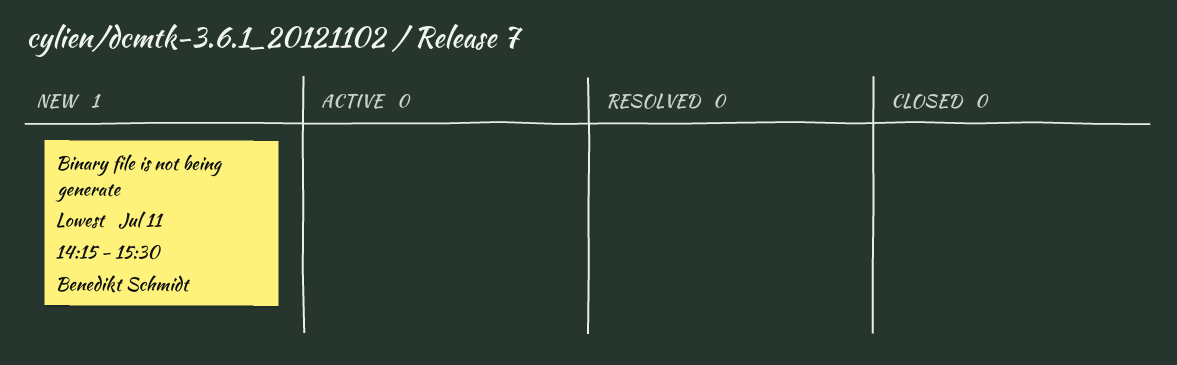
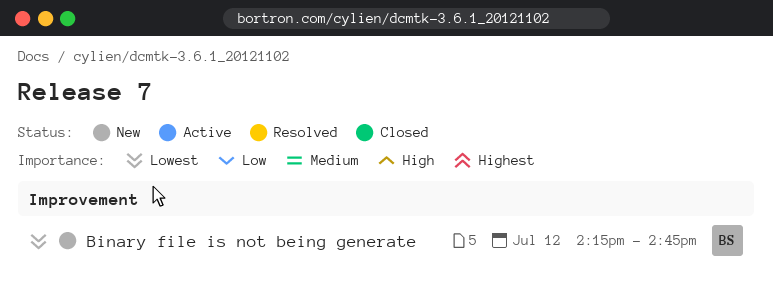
Binary file is not being generate, day: Jul 11 -> Jul 12
Binary file is not being generate, ends: 15:30 -> 14:45

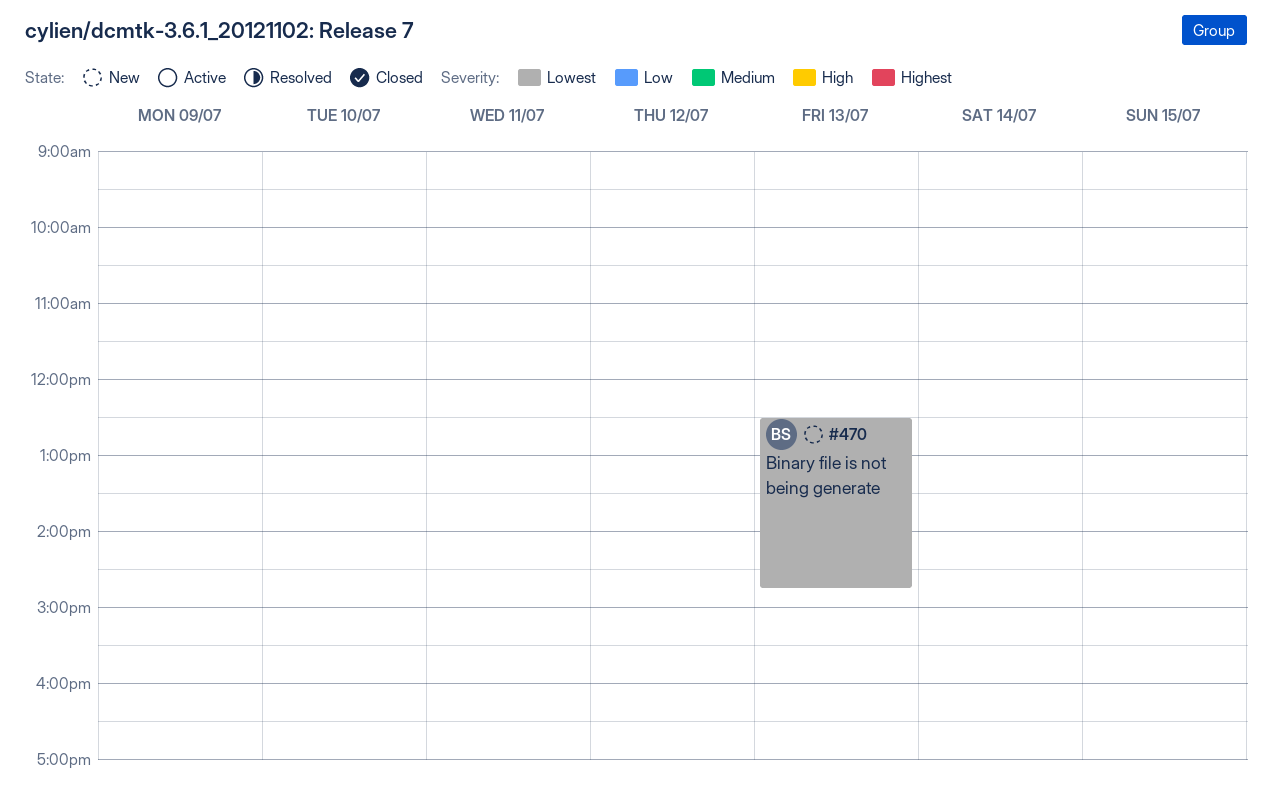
Binary file is not being generate, day: Jul 12 -> Jul 13
Binary file is not being generate, begins: 14:15 -> 12:30

